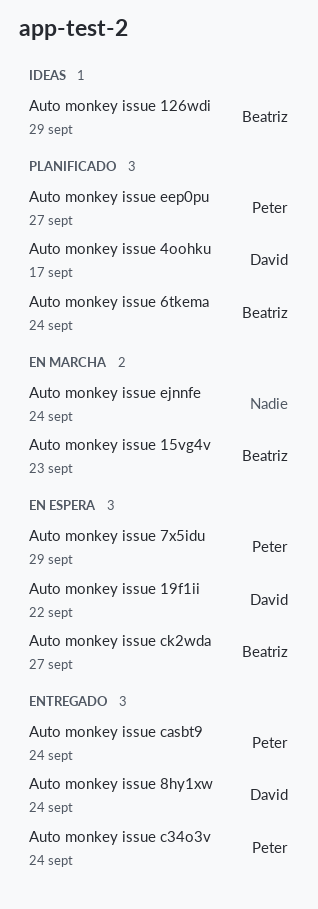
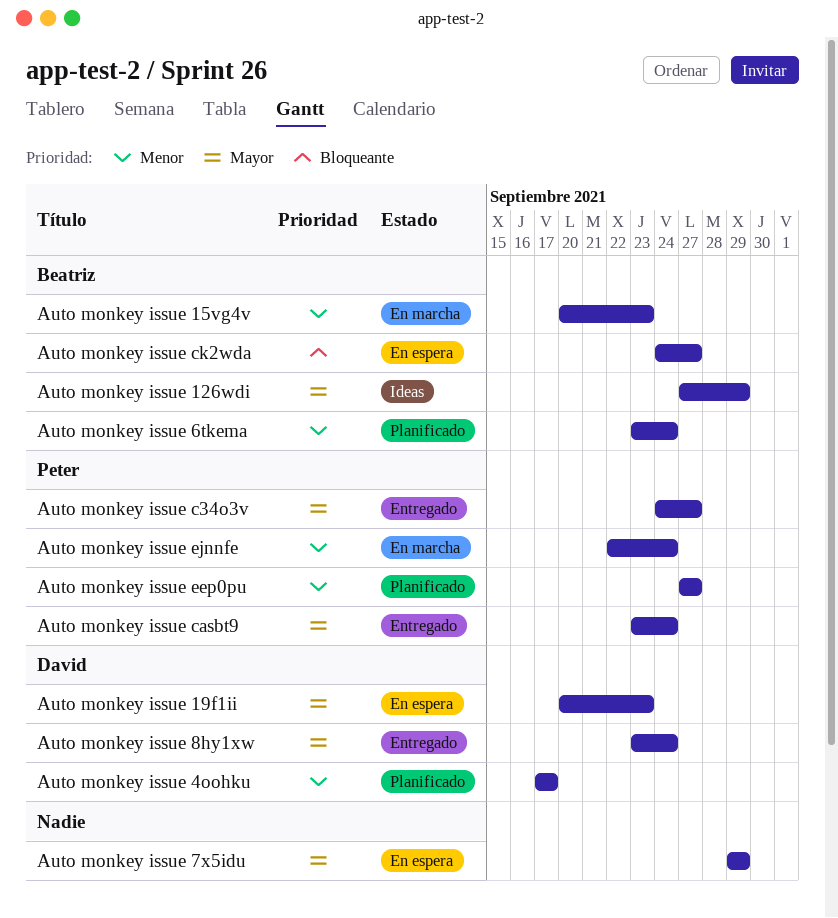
Auto monkey issue 19f1ii, due: Sep 22 -> Sep 23
Auto monkey issue 7x5idu, owner: Peter -> none
Auto monkey issue c34o3v, due: Sep 24 -> Sep 27
Auto monkey issue ejnnfe, owner: none -> Peter

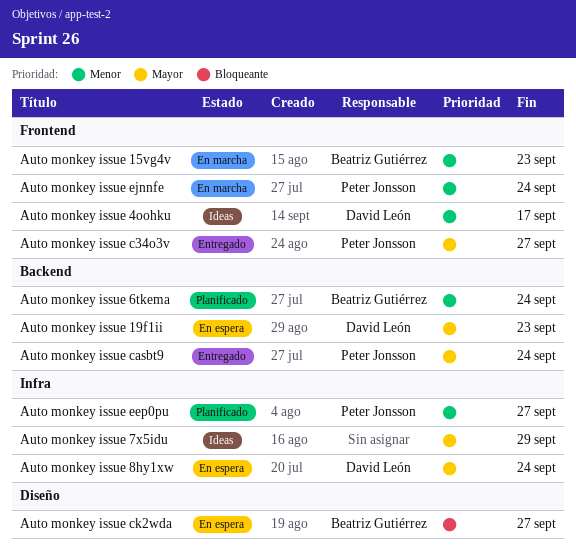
Auto monkey issue 126wdi: present -> none
Auto monkey issue 4oohku, status: Planificado -> Ideas
Auto monkey issue 7x5idu, status: En espera -> Ideas
Auto monkey issue 8hy1xw, status: Entregado -> En espera

